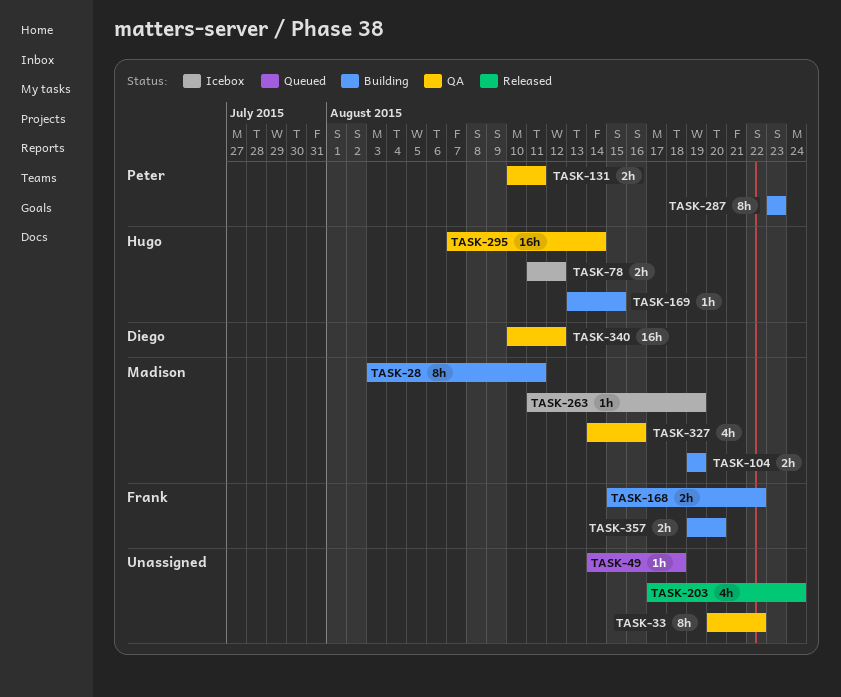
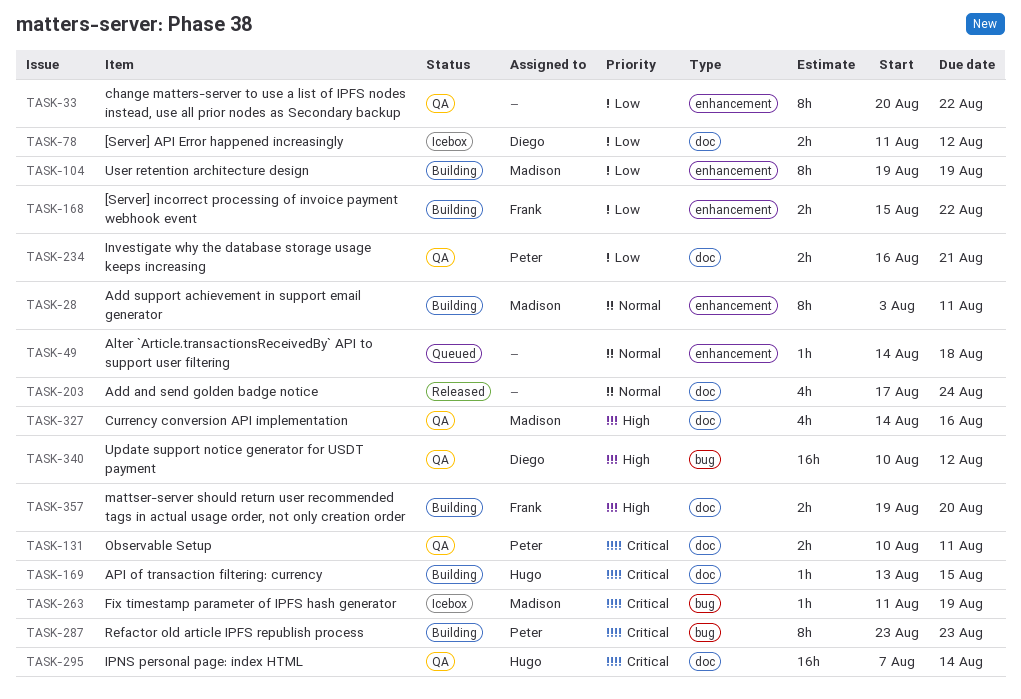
TASK-78, owner: Hugo -> Diego
TASK-104, estimate: 2h -> 8h
TASK-234: none -> present

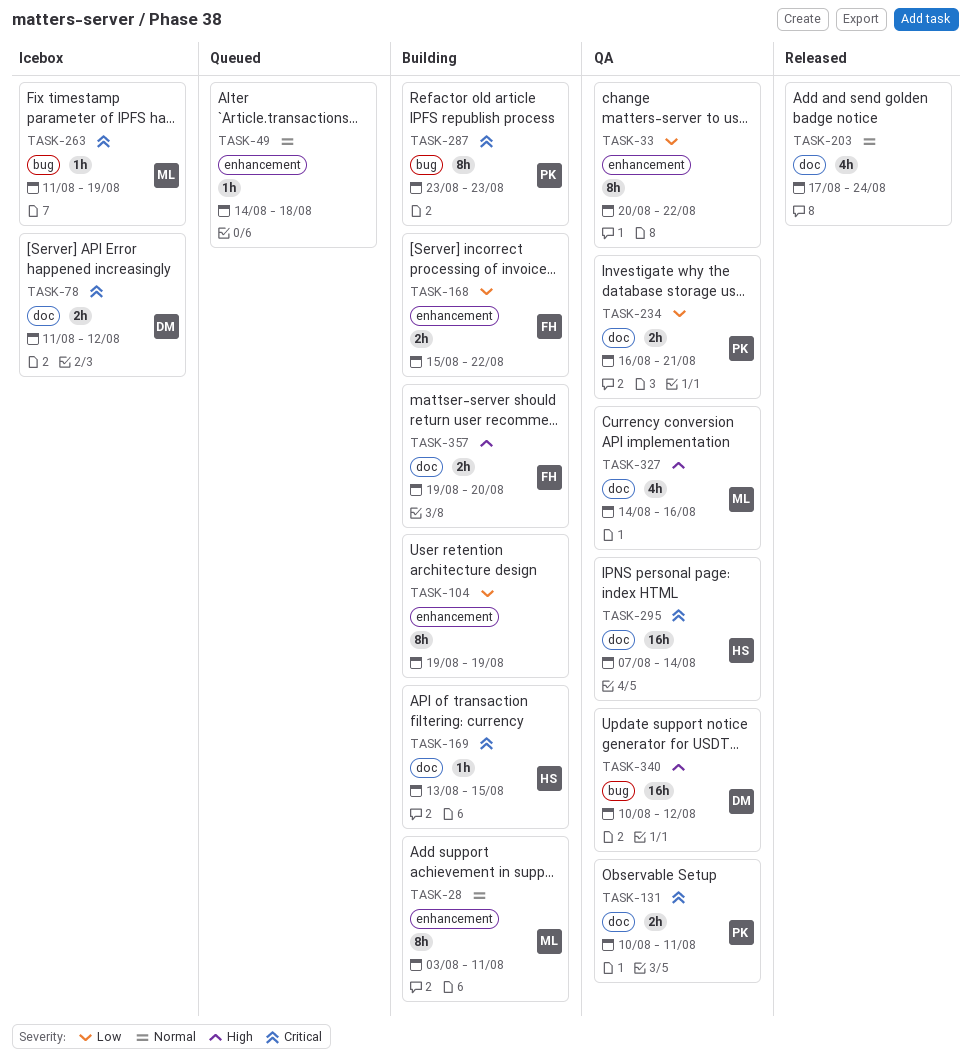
TASK-78, priority: Low -> Critical
TASK-104, owner: Madison -> none

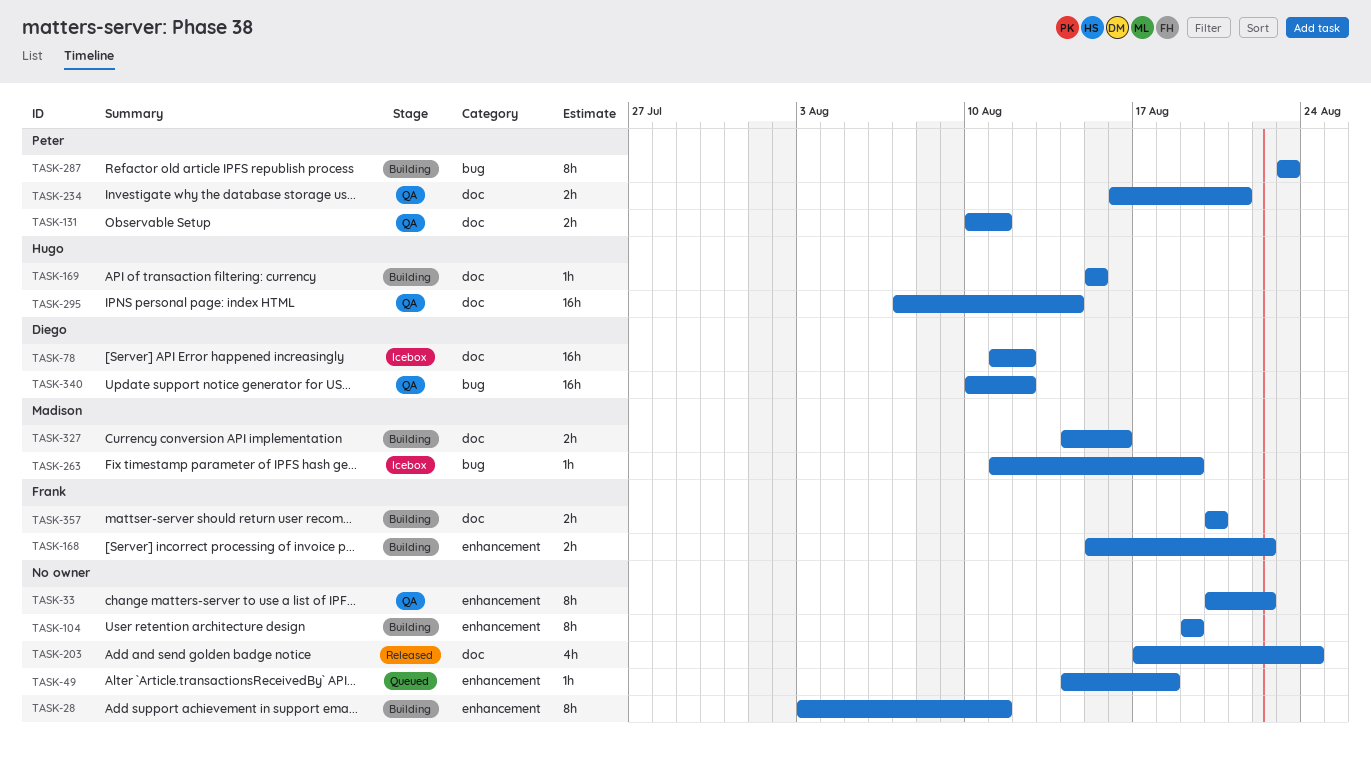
TASK-28, owner: Madison -> none
TASK-78, estimate: 2h -> 16h
TASK-169, start: Aug 13 -> Aug 15
TASK-327, status: QA -> Building
TASK-327, estimate: 4h -> 2h
TASK-357, start: Aug 19 -> Aug 20

